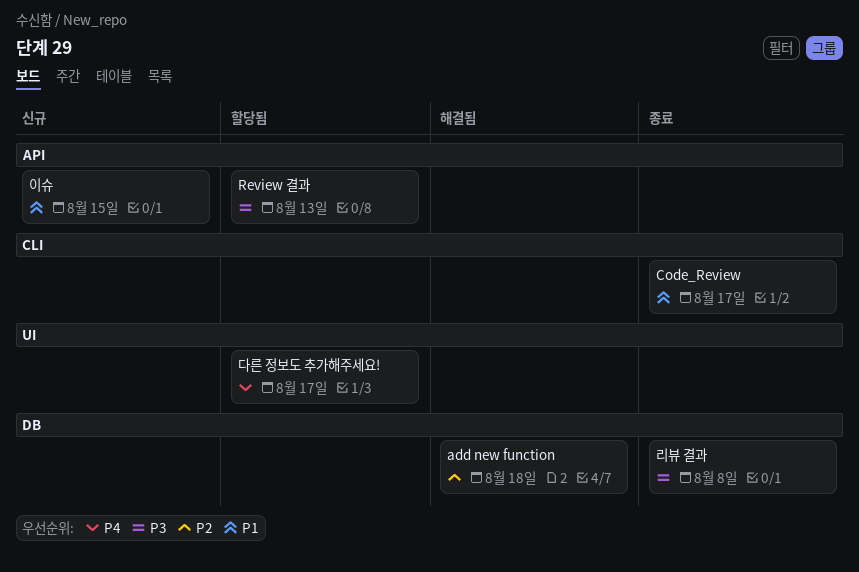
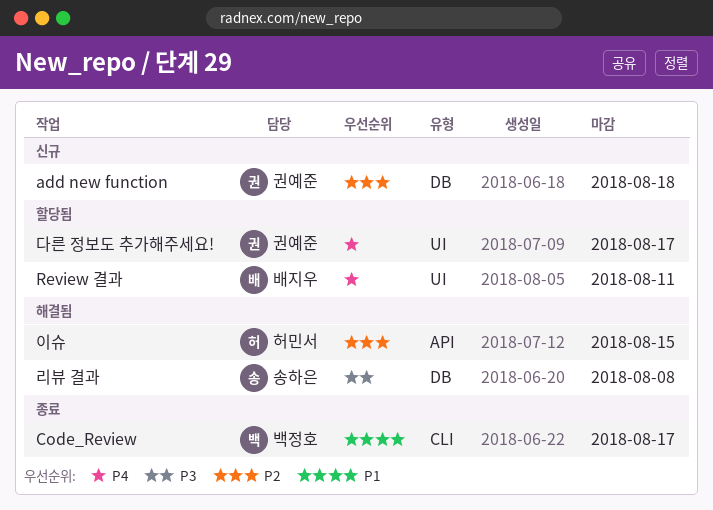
add new function, status: 해결됨 -> 신규
Review 결과, priority: P3 -> P4
Review 결과, label: API -> UI
Review 결과, due: Aug 13 -> Aug 11
리뷰 결과, status: 종료 -> 해결됨
이슈, status: 신규 -> 해결됨
이슈, priority: P1 -> P2

